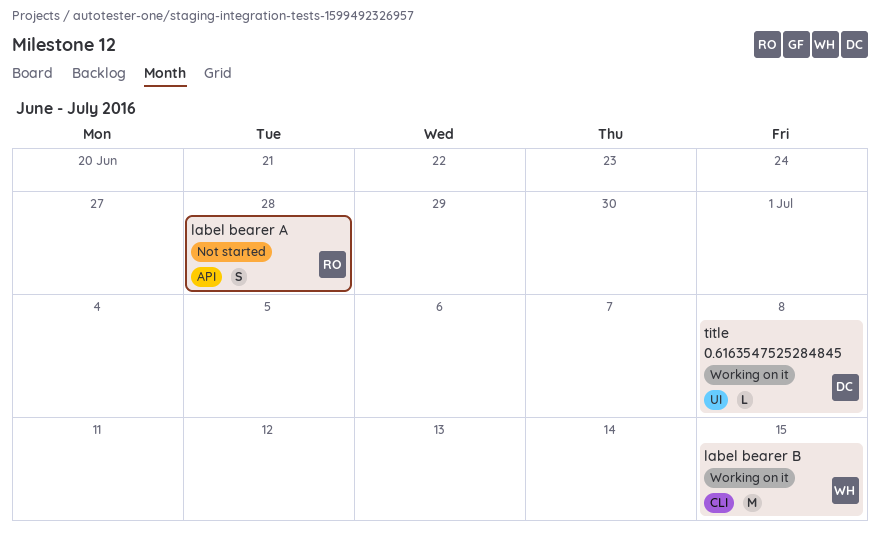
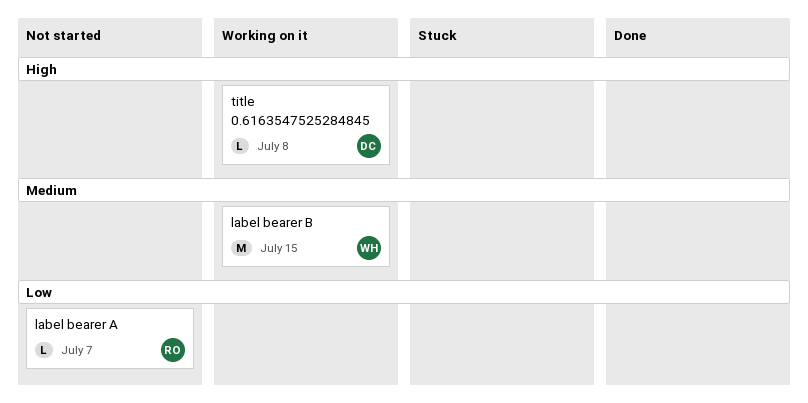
label bearer A, estimate: S -> L
label bearer A, due: Jun 28 -> Jul 7

